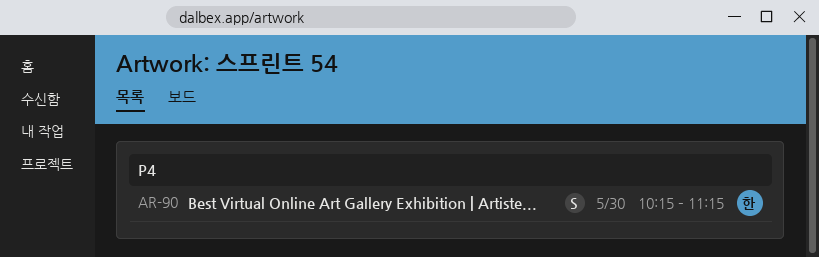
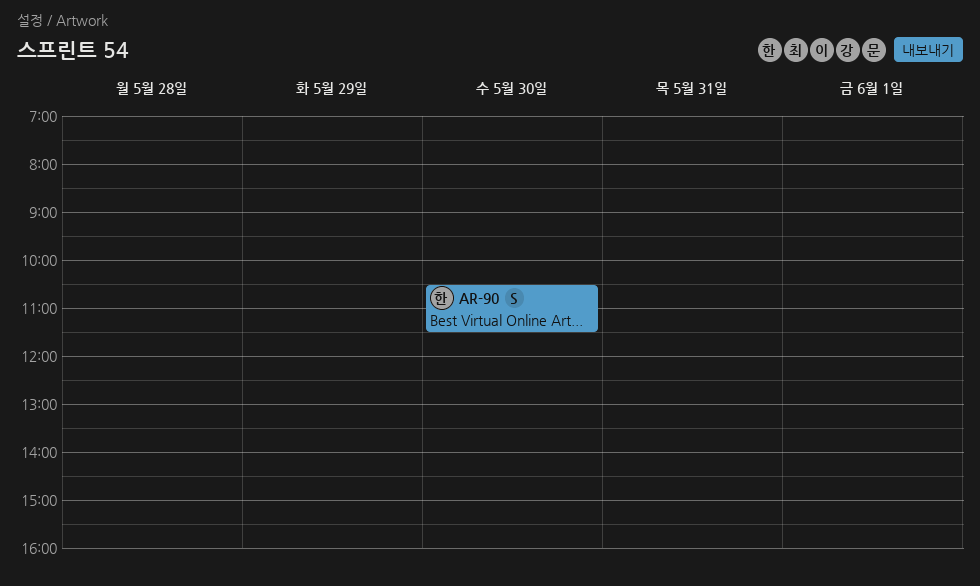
AR-90, begins: 10:15 -> 10:30
AR-90, ends: 11:15 -> 11:30

